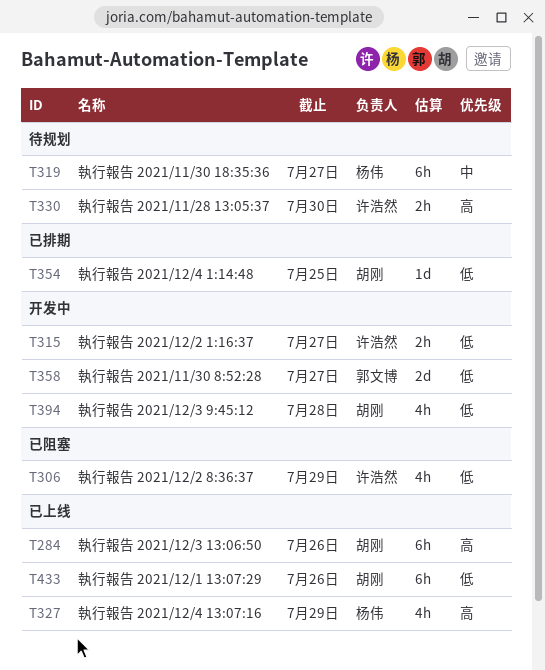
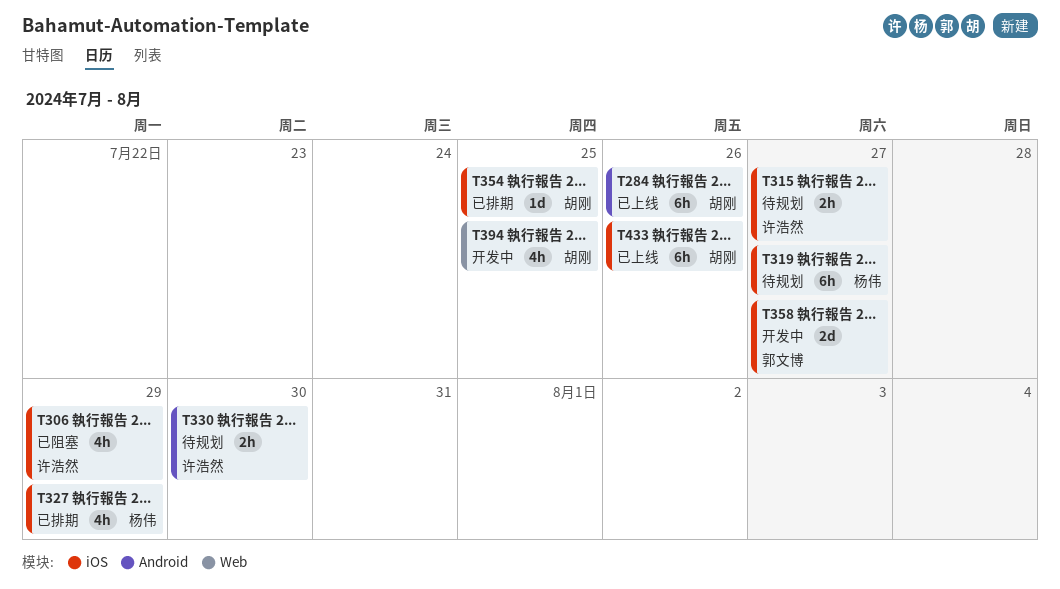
T315, status: 开发中 -> 待规划
T327, status: 已上线 -> 已排期
T394, due: Jul 28 -> Jul 25

